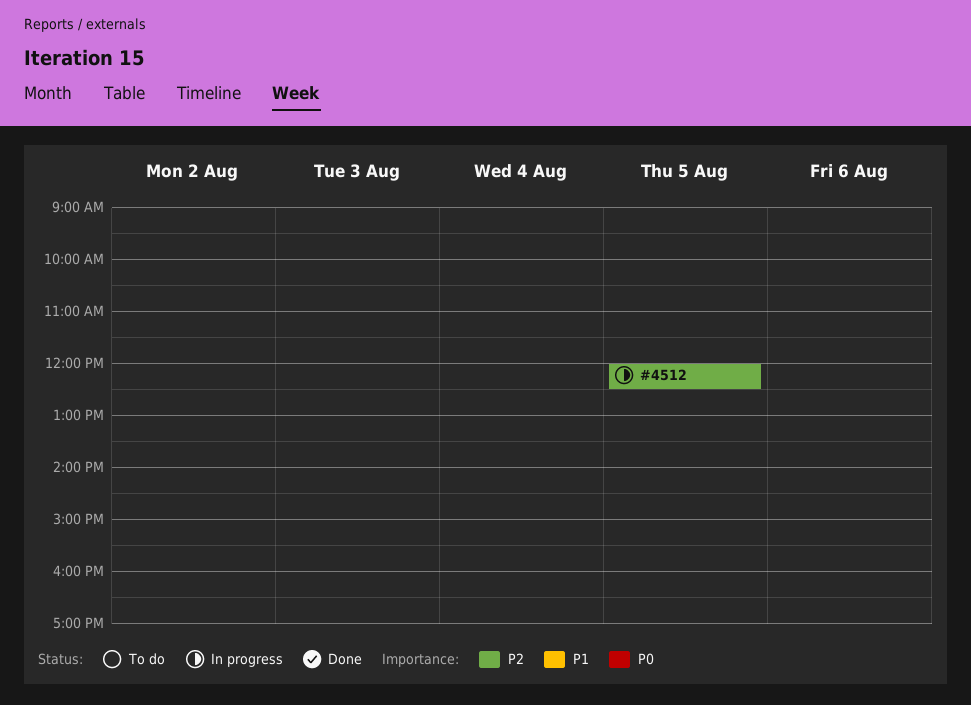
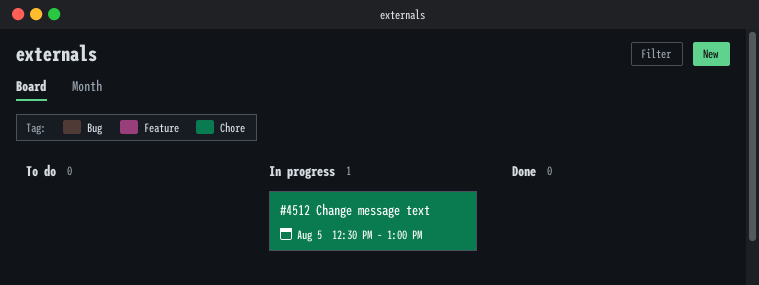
#4512, begins: 12:00 -> 12:30
#4512, ends: 12:30 -> 13:00

